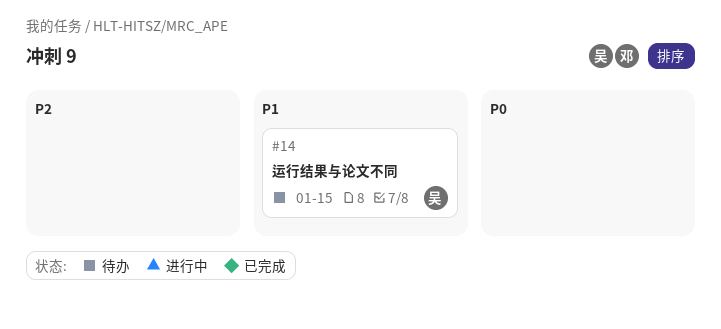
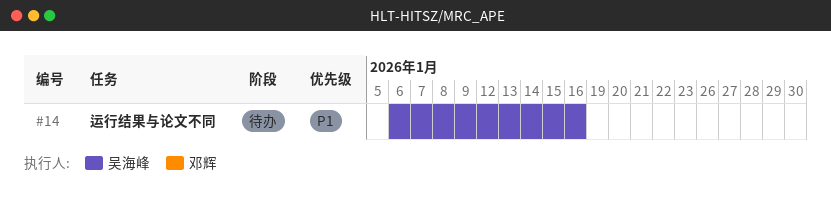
#14, due: Jan 15 -> Jan 16

